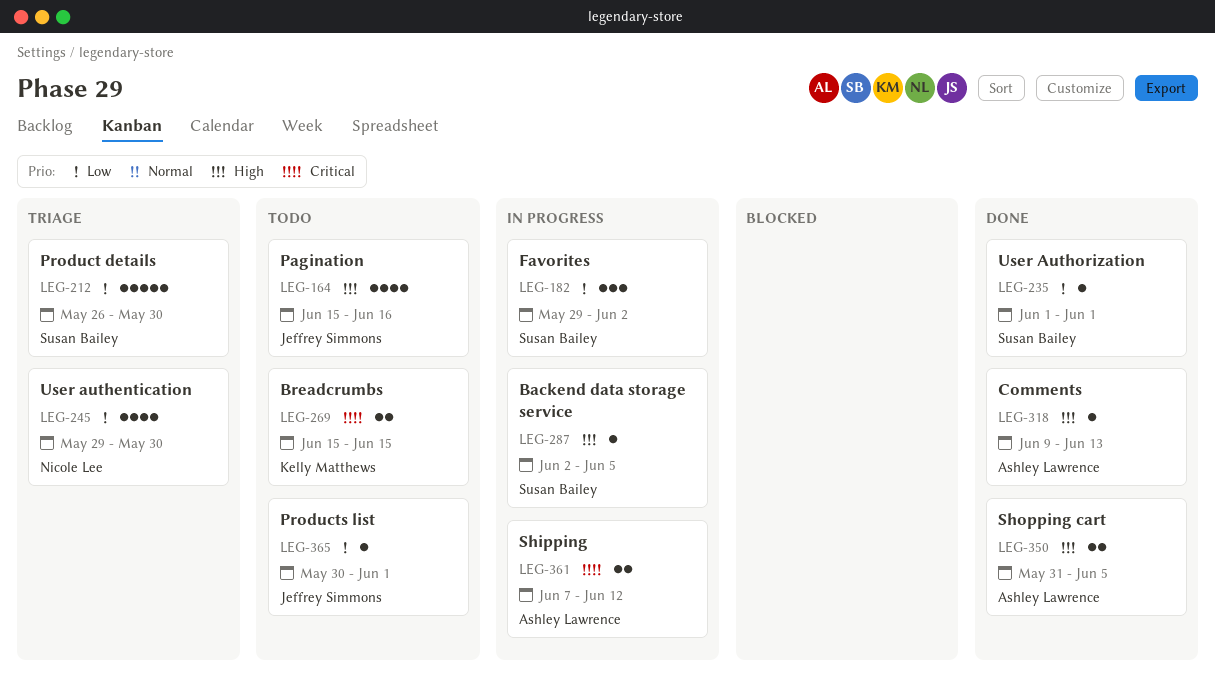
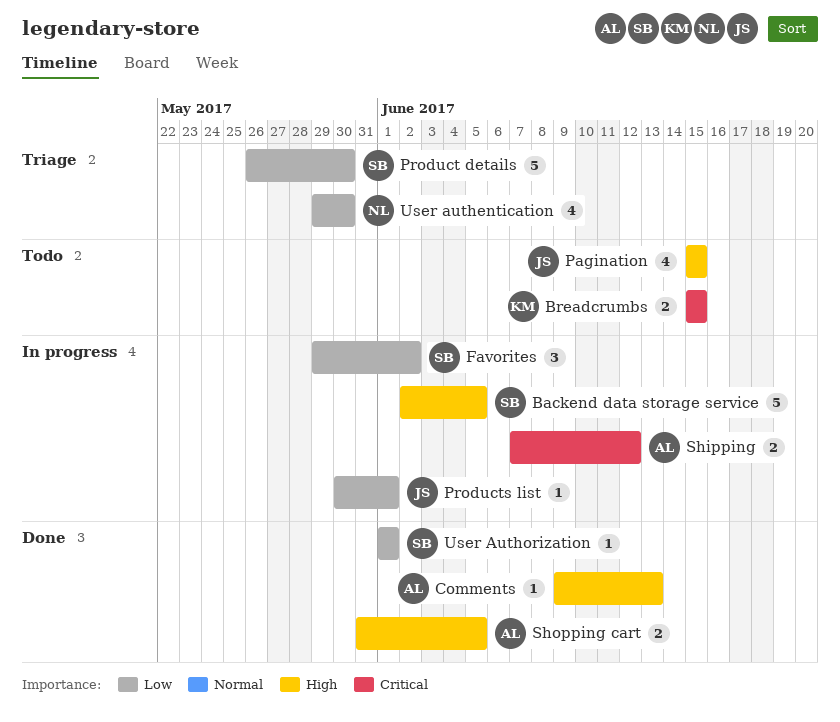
Backend data storage service, estimate: 1 -> 5
Pagination, due: Jun 16 -> Jun 15
Products list, status: Todo -> In progress

